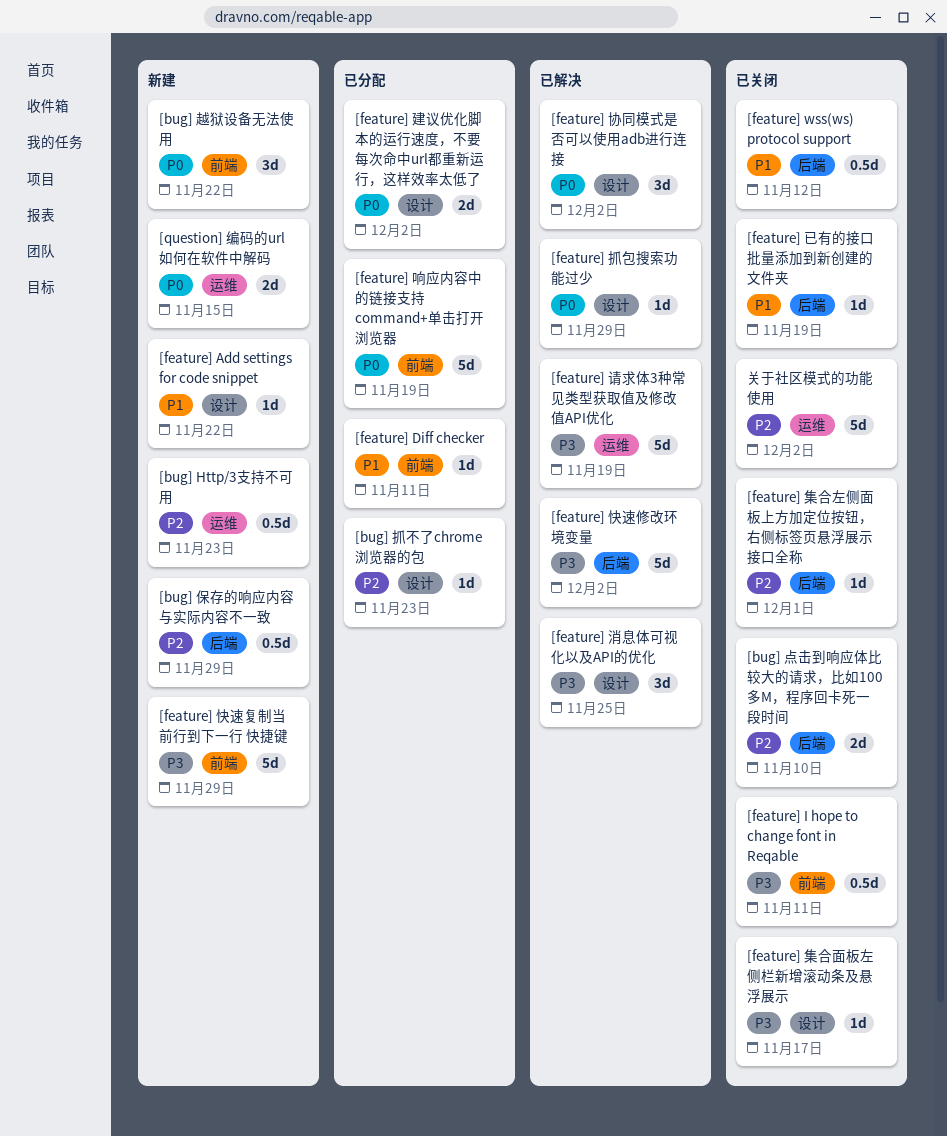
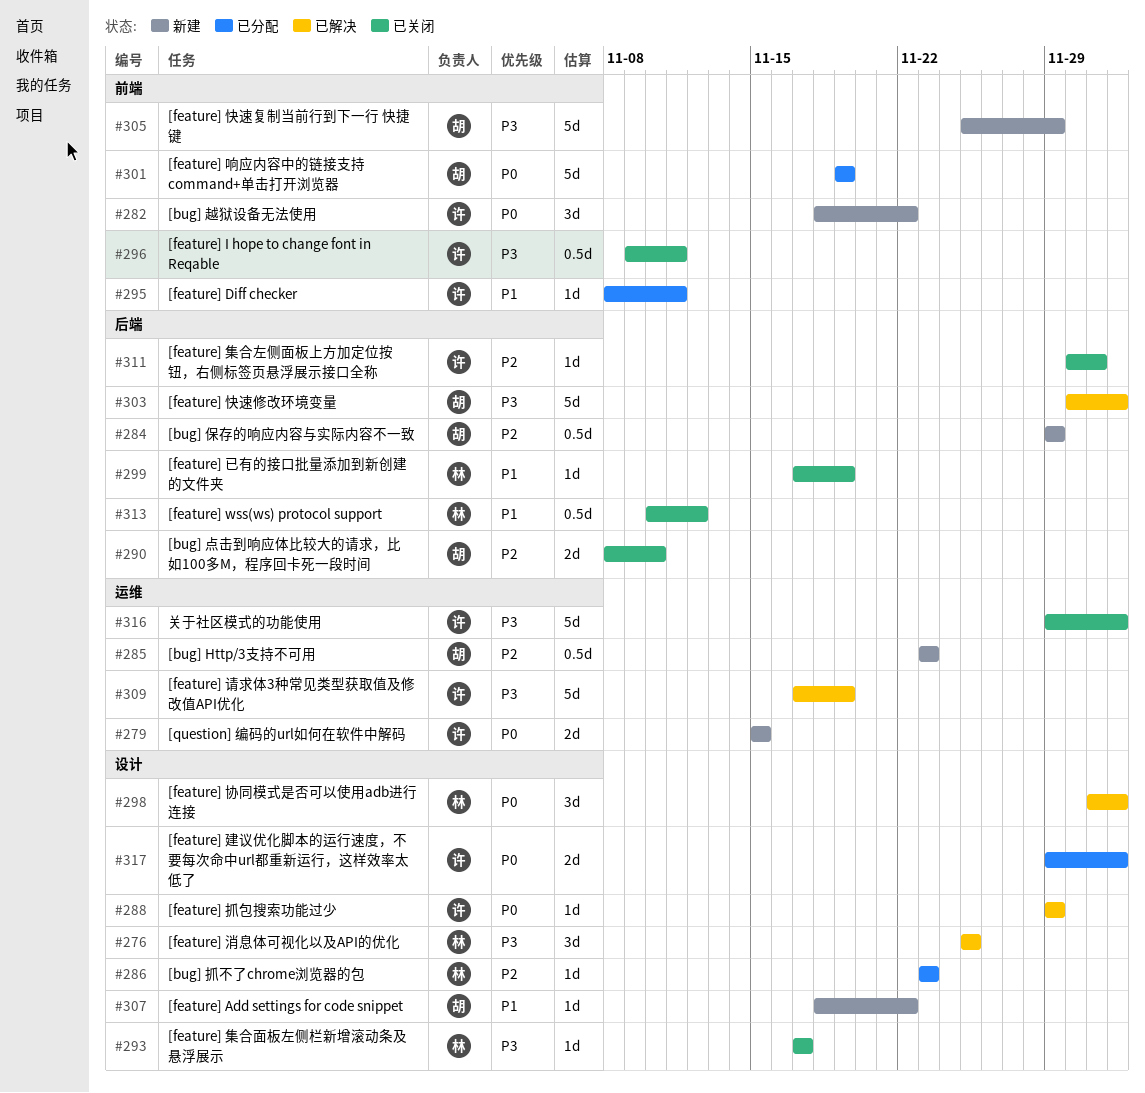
关于社区模式的功能使用, priority: P2 -> P3

